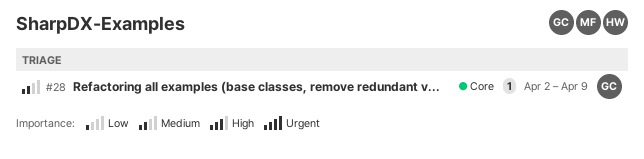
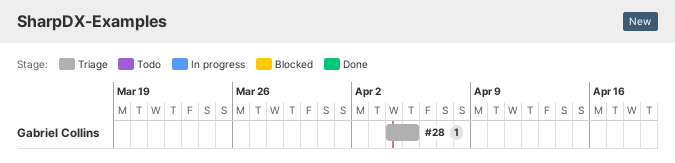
#28, start: Apr 2 -> Apr 4
#28, due: Apr 9 -> Apr 5

